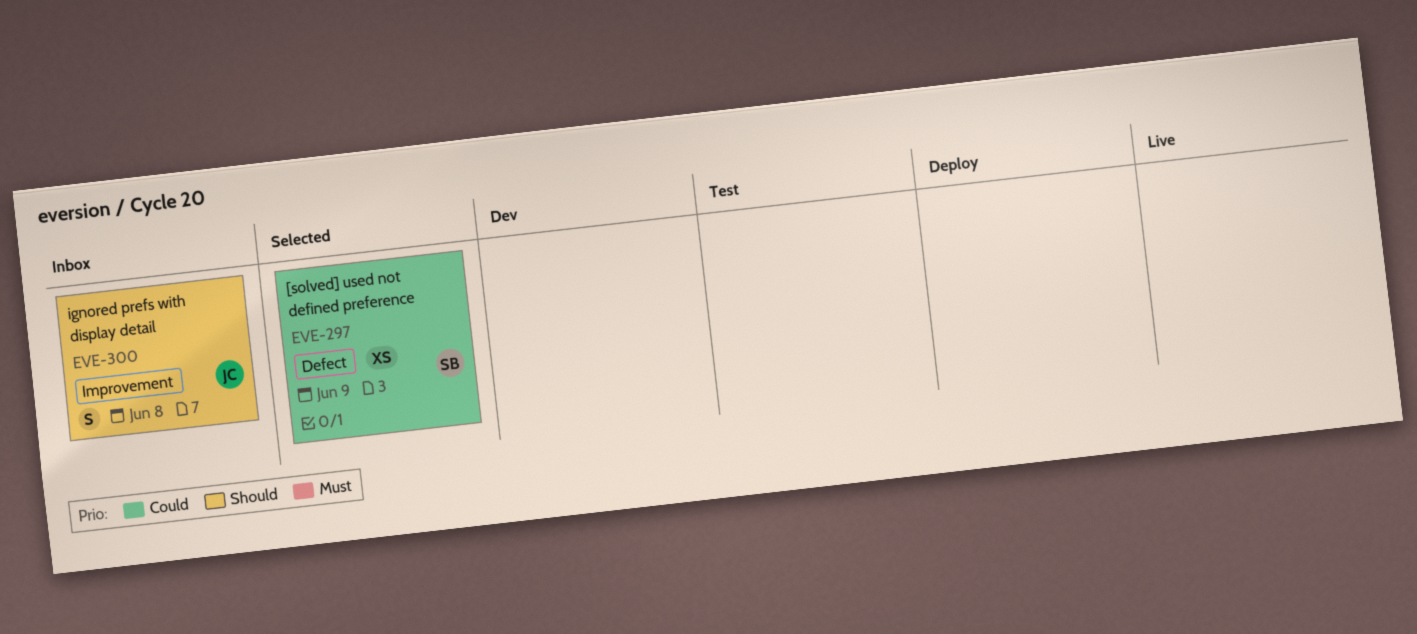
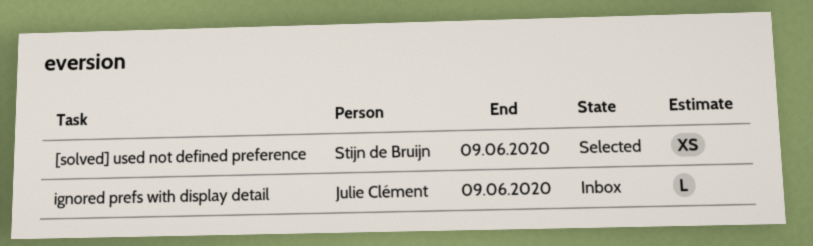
ignored prefs with display detail, estimate: S -> L
ignored prefs with display detail, due: Jun 8 -> Jun 9

